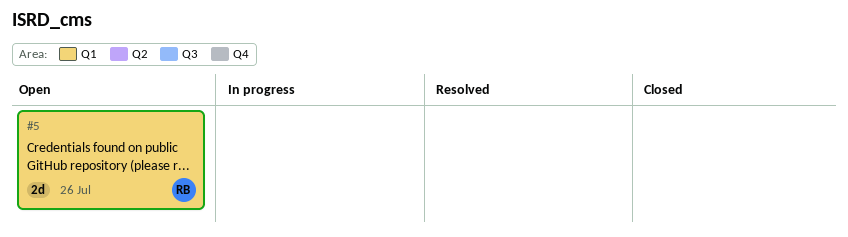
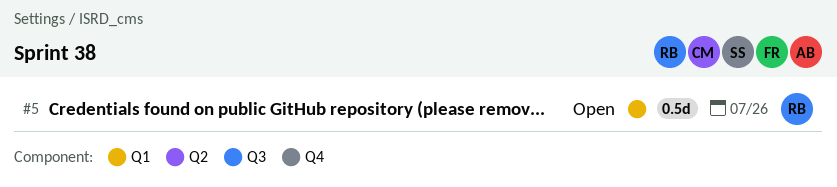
#5, estimate: 2d -> 0.5d

